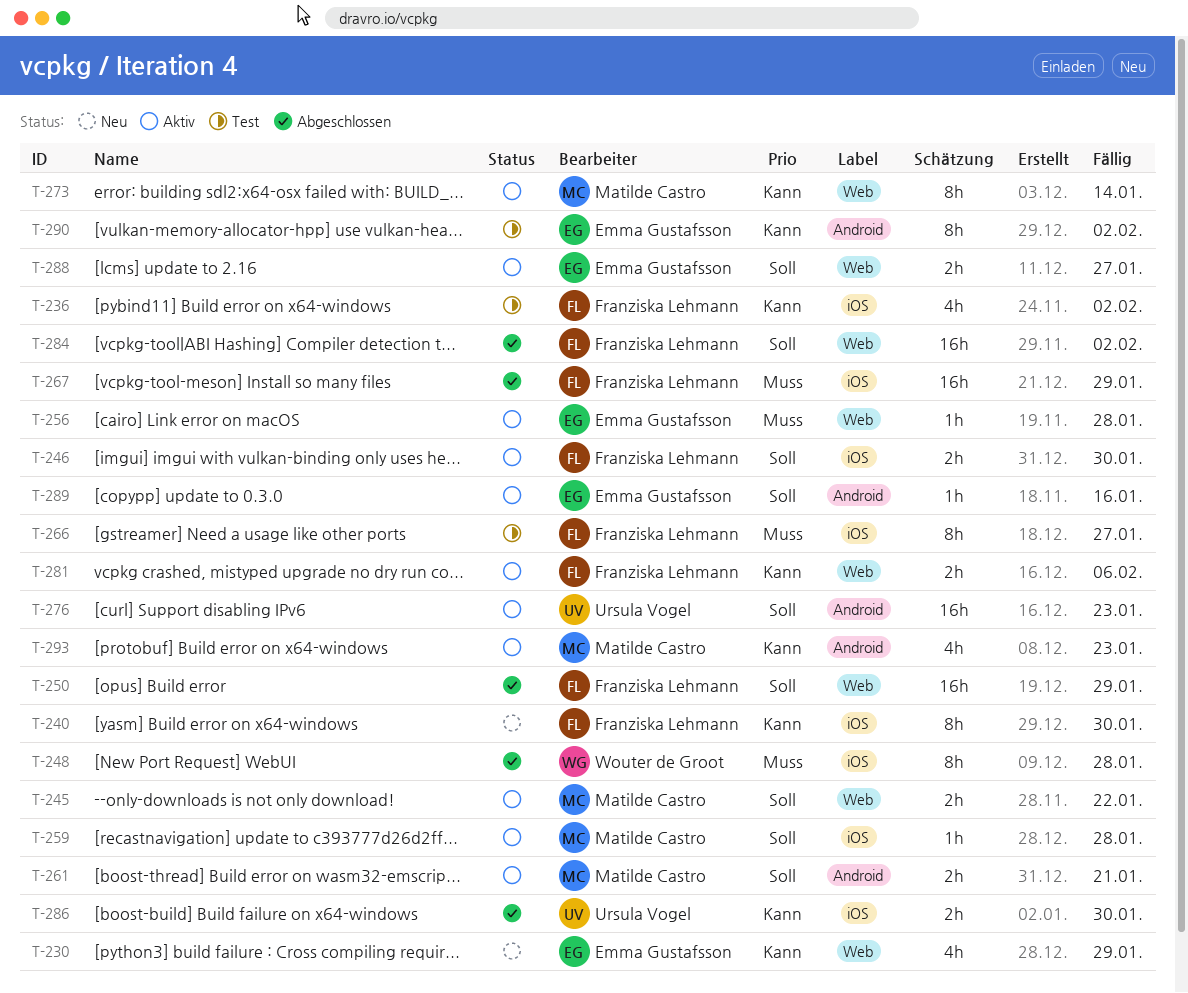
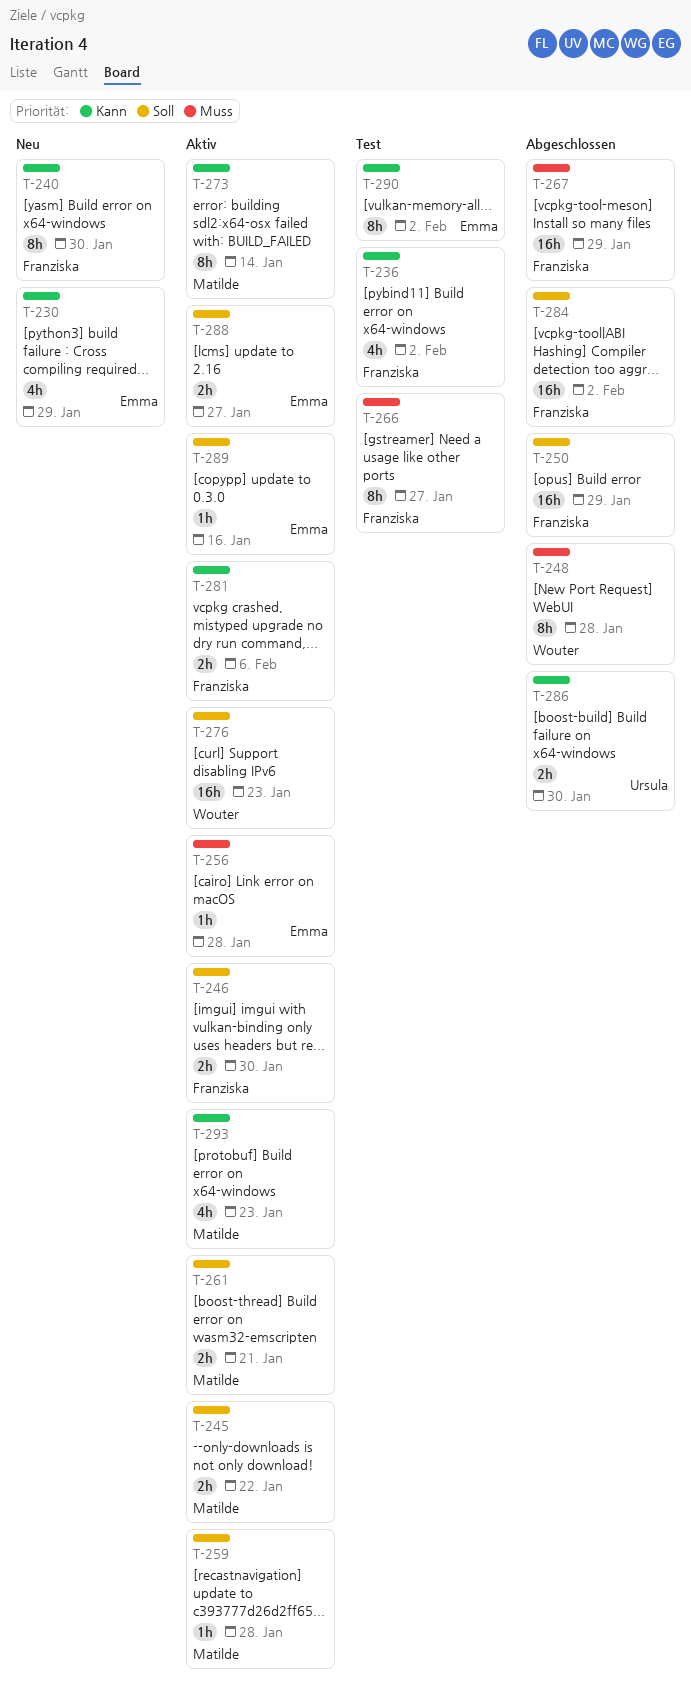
T-276, owner: Ursula Vogel -> Wouter de Groot

